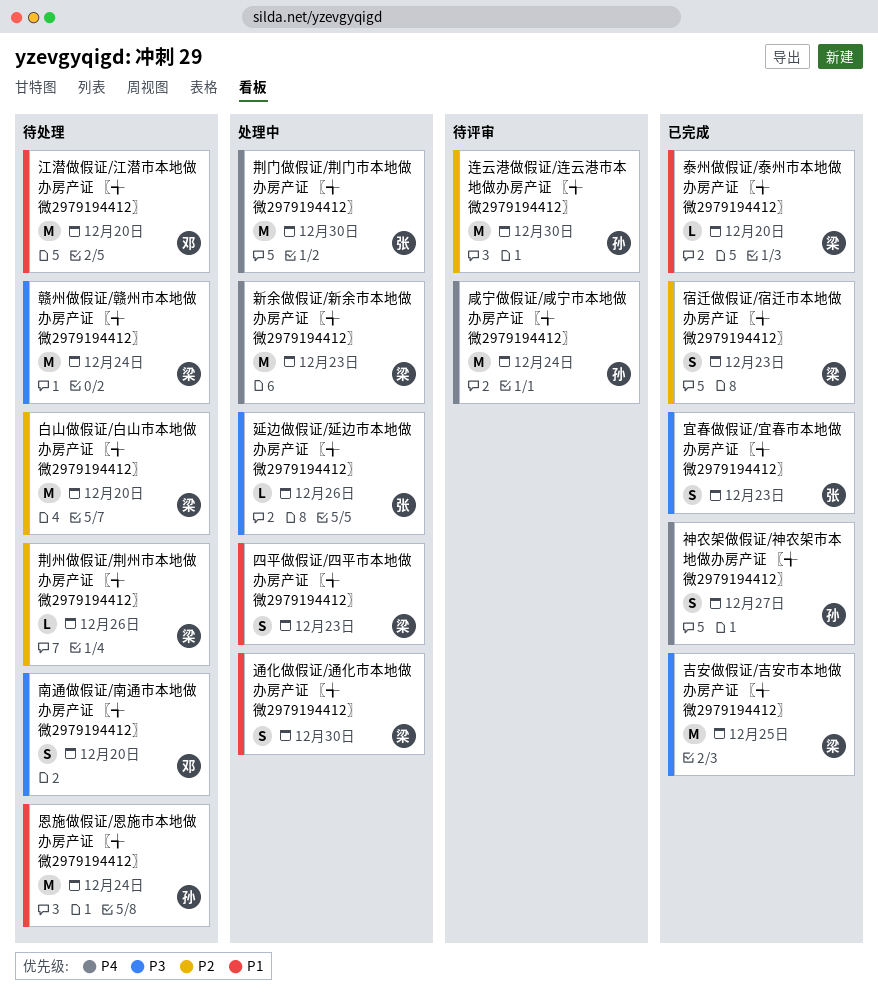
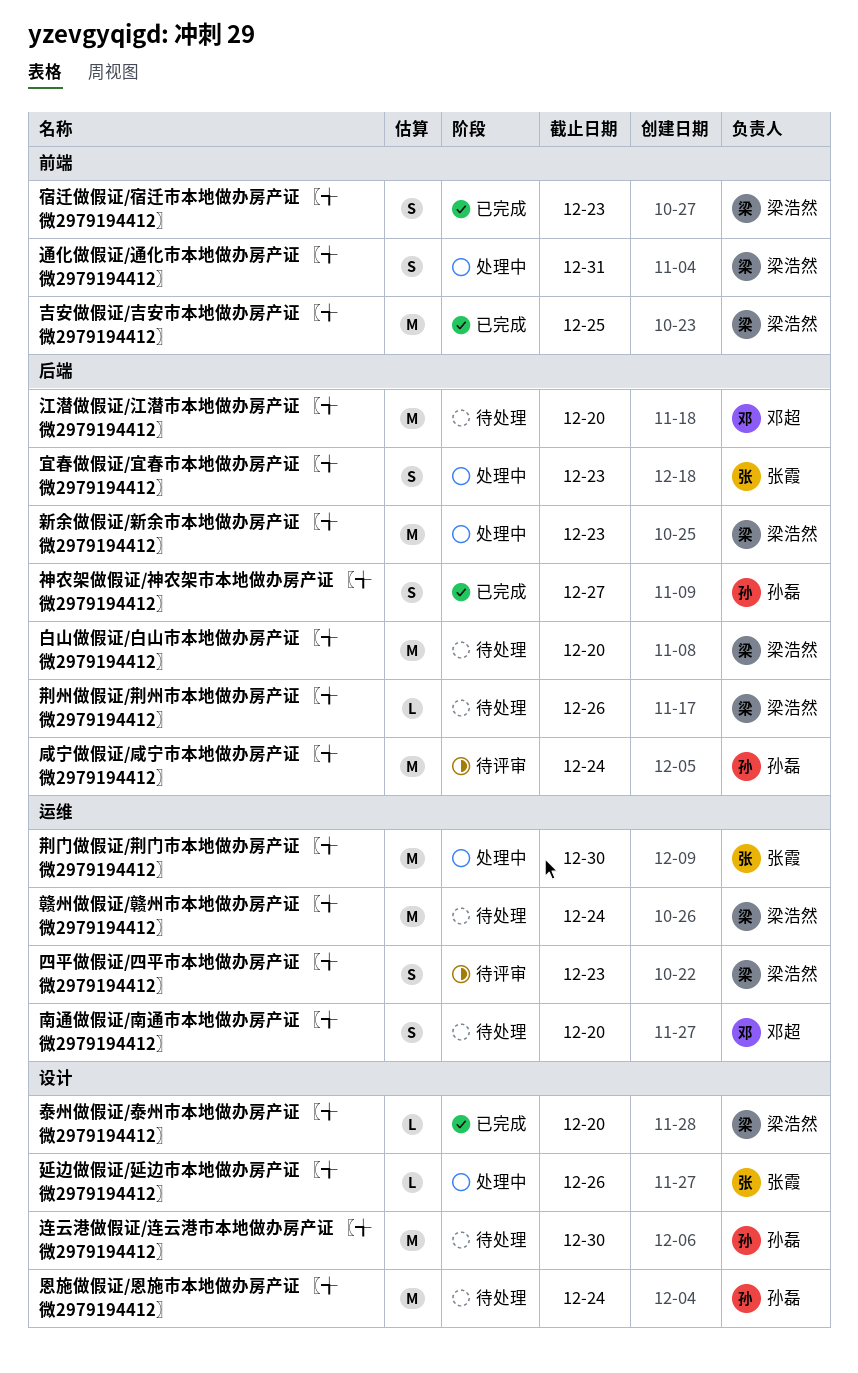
四平做假证/四平市本地做办房产证 〖╅微2979194412〗, status: 处理中 -> 待评审
宜春做假证/宜春市本地做办房产证 〖╅微2979194412〗, status: 已完成 -> 处理中
连云港做假证/连云港市本地做办房产证 〖╅微2979194412〗, status: 待评审 -> 待处理
通化做假证/通化市本地做办房产证 〖╅微2979194412〗, due: Dec 30 -> Dec 31

